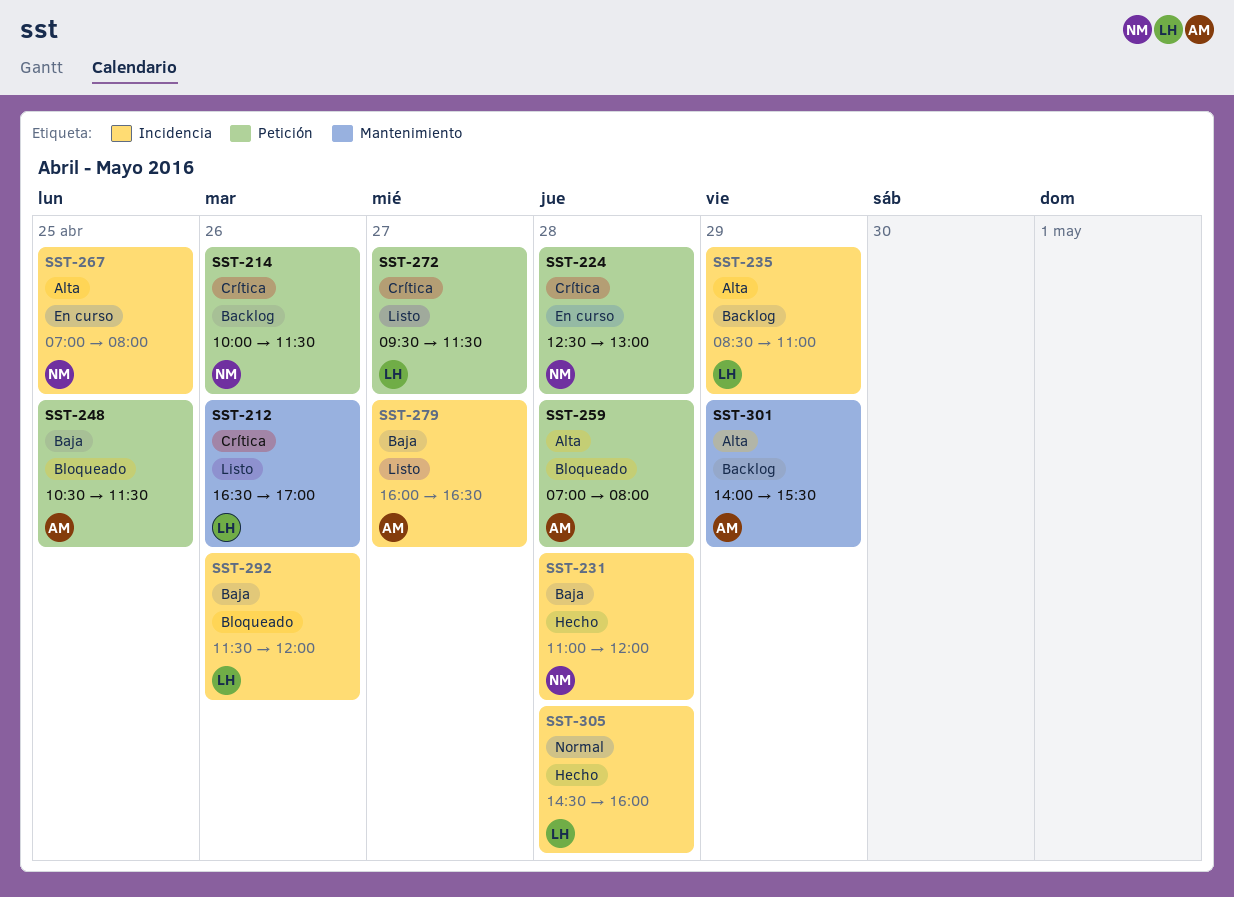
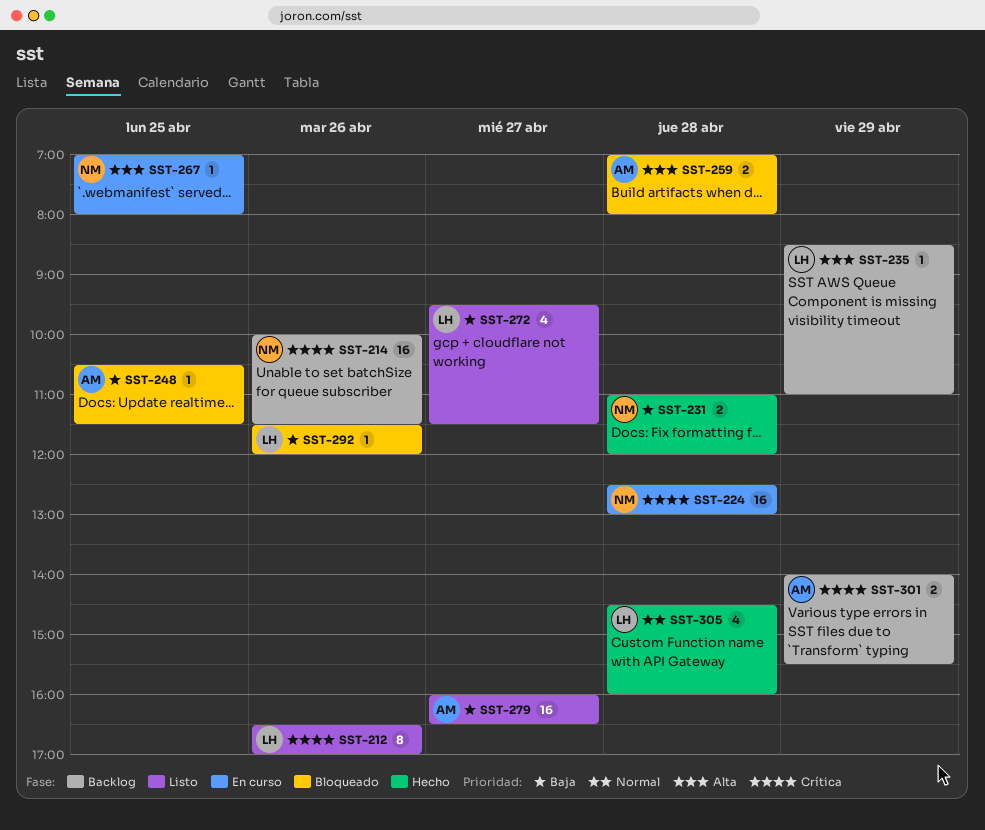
SST-272, priority: Crítica -> Baja
SST-301, priority: Alta -> Crítica

